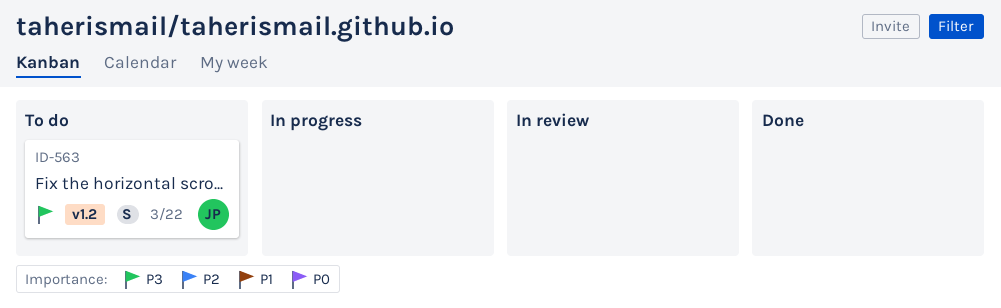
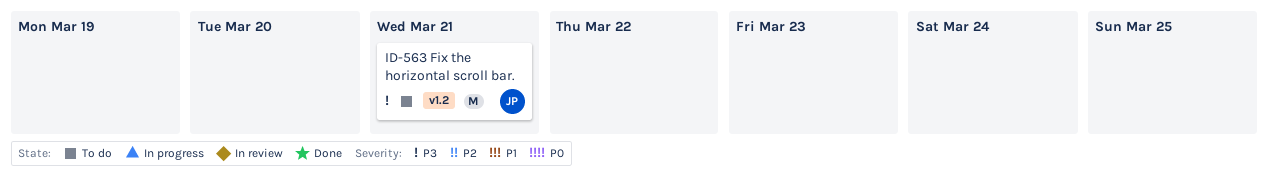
ID-563, estimate: S -> M
ID-563, due: Mar 22 -> Mar 21

